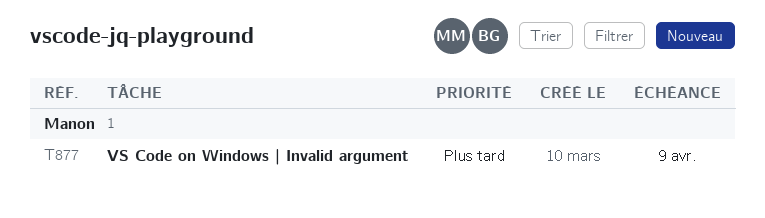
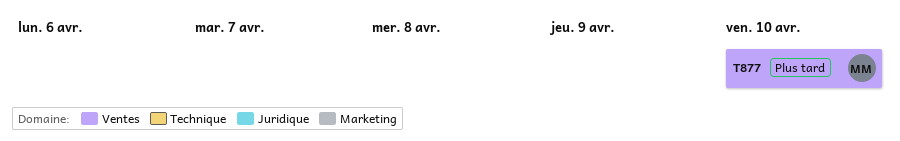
T877, due: Apr 9 -> Apr 10

